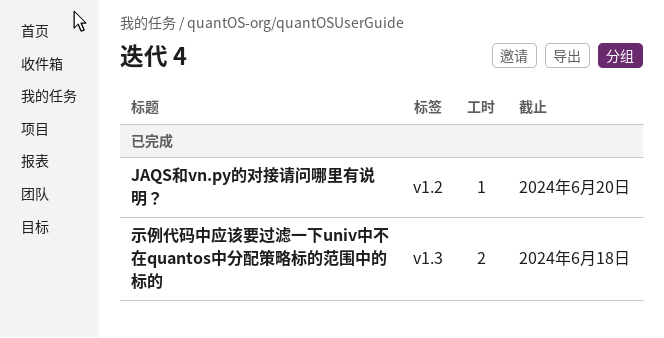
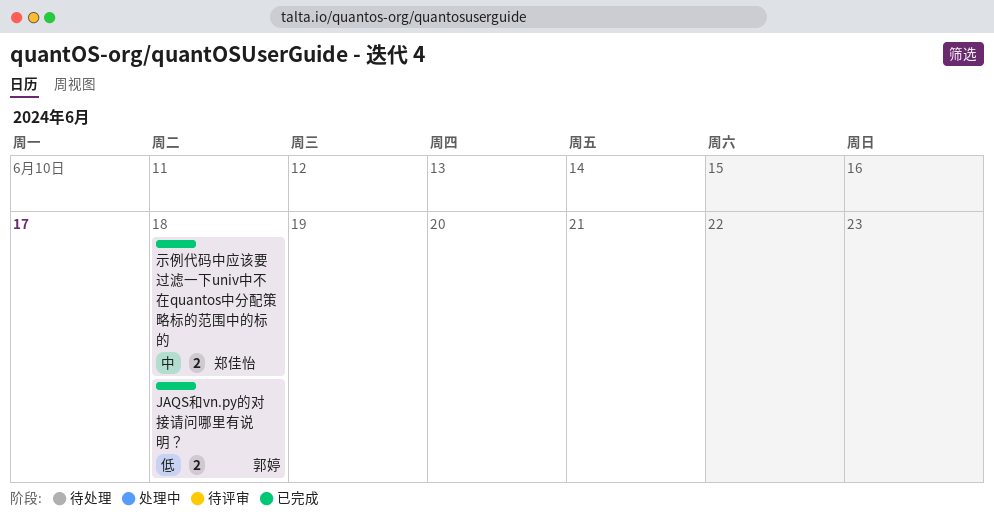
JAQS和vn.py的对接请问哪里有说明？, estimate: 1 -> 2
JAQS和vn.py的对接请问哪里有说明？, due: Jun 20 -> Jun 18

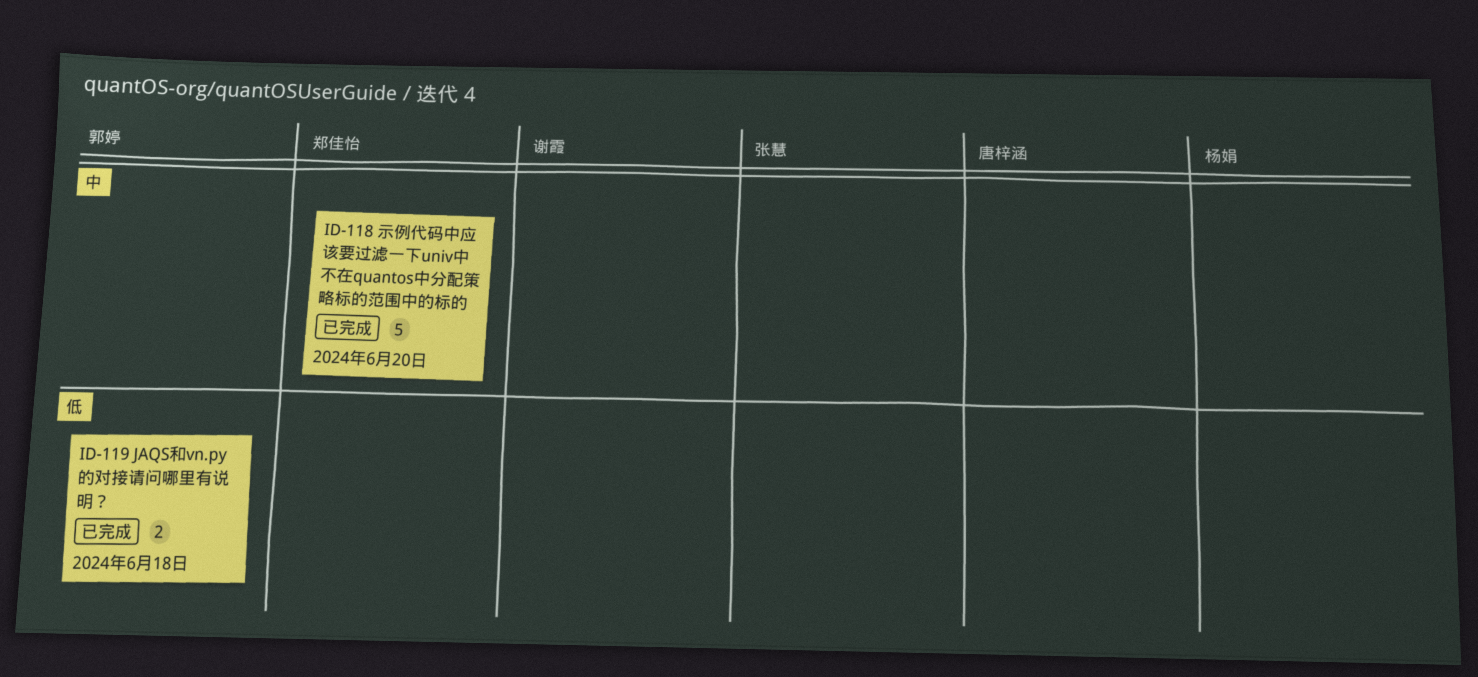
示例代码中应该要过滤一下univ中不在quantos中分配策略标的范围中的标的, estimate: 2 -> 5
示例代码中应该要过滤一下univ中不在quantos中分配策略标的范围中的标的, due: Jun 18 -> Jun 20

